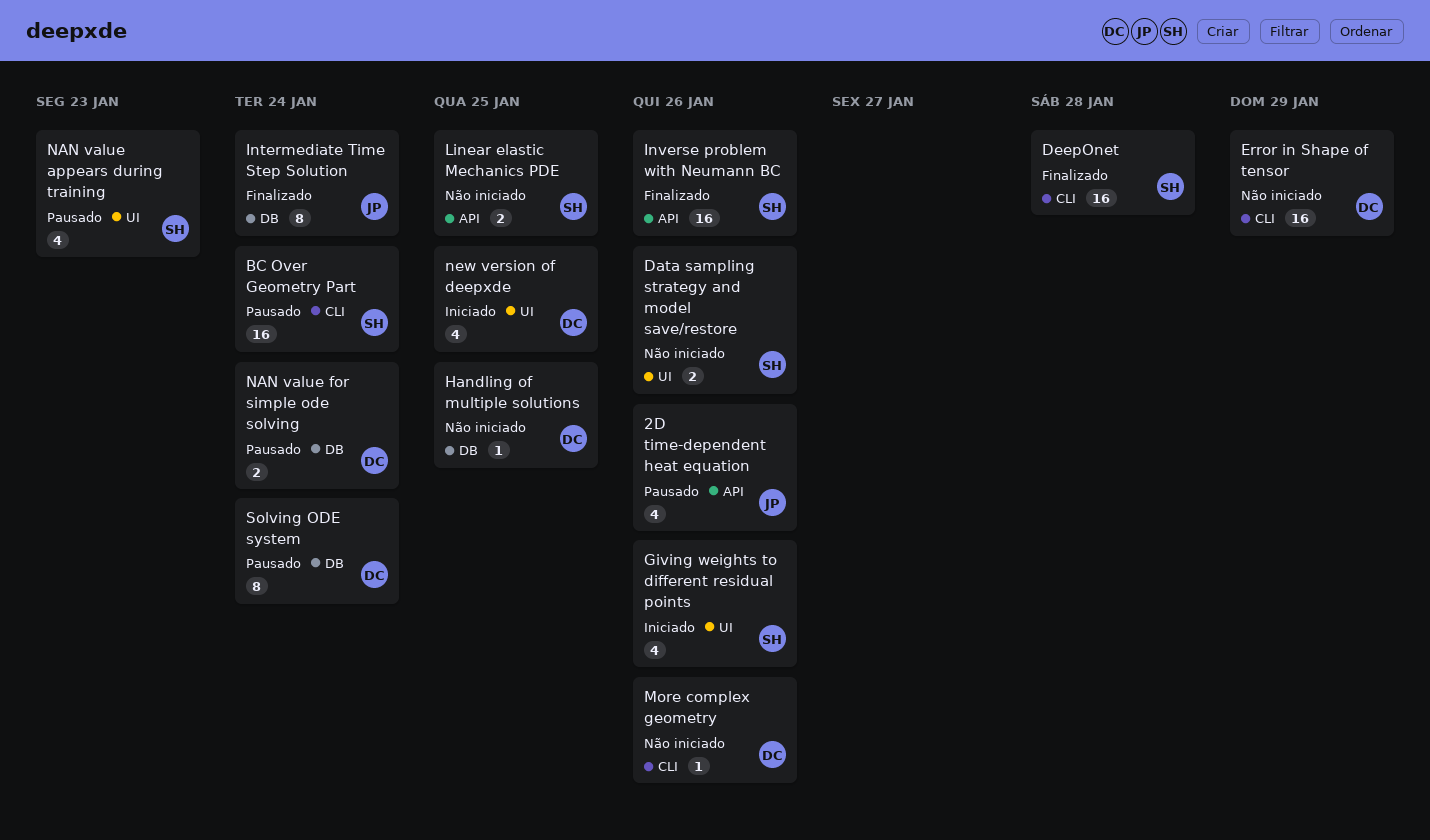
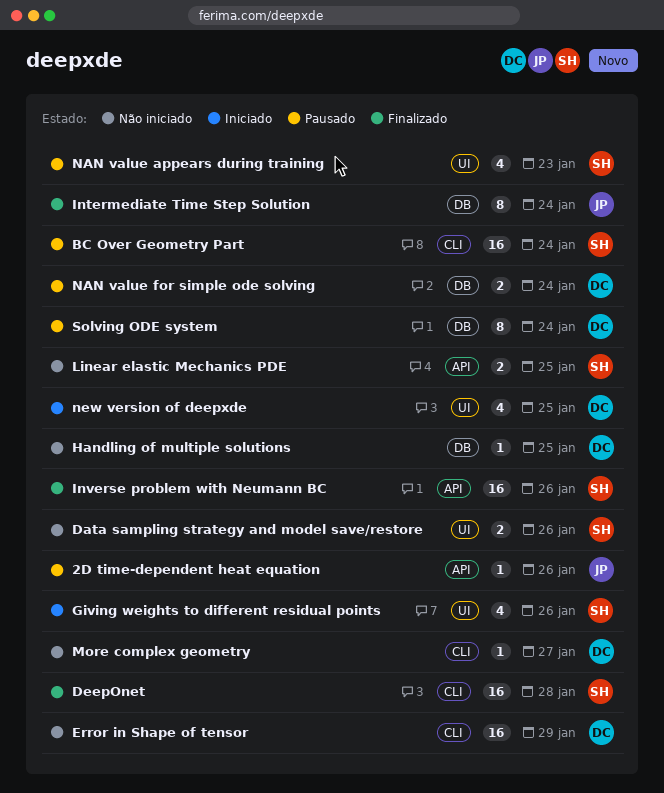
2D time-dependent heat equation, estimate: 4 -> 1
More complex geometry, due: Jan 26 -> Jan 27

